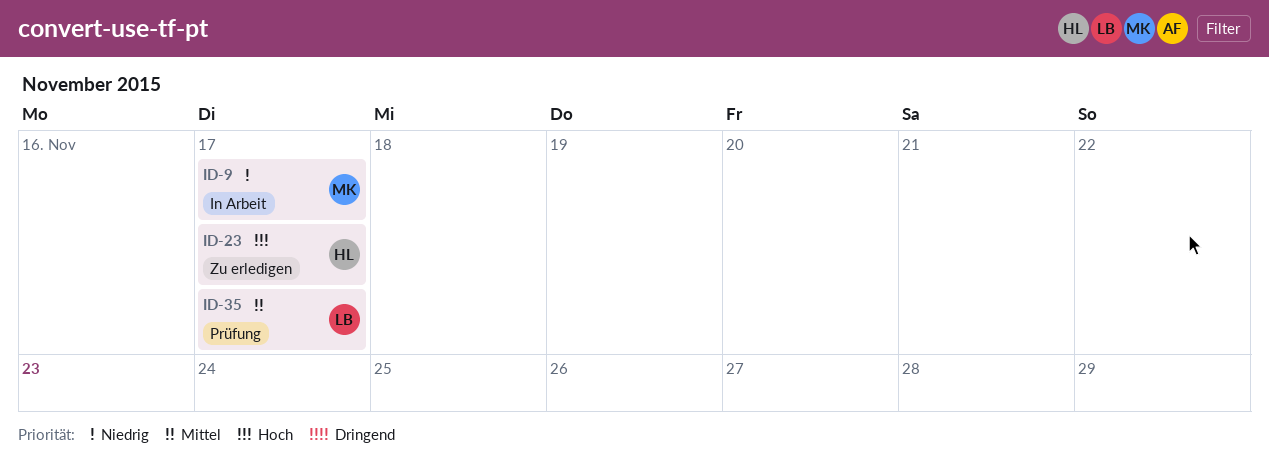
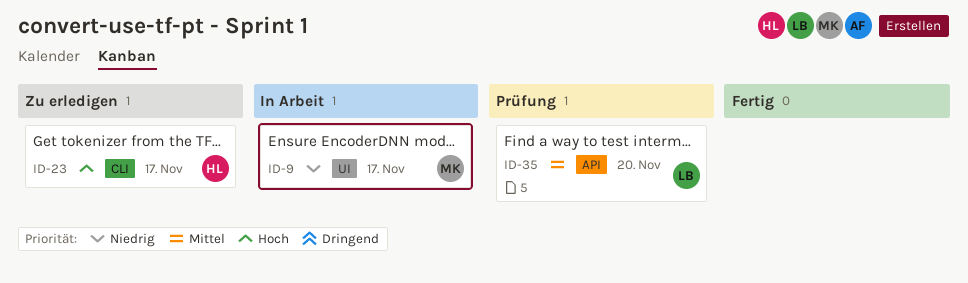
ID-35, due: Nov 17 -> Nov 20

